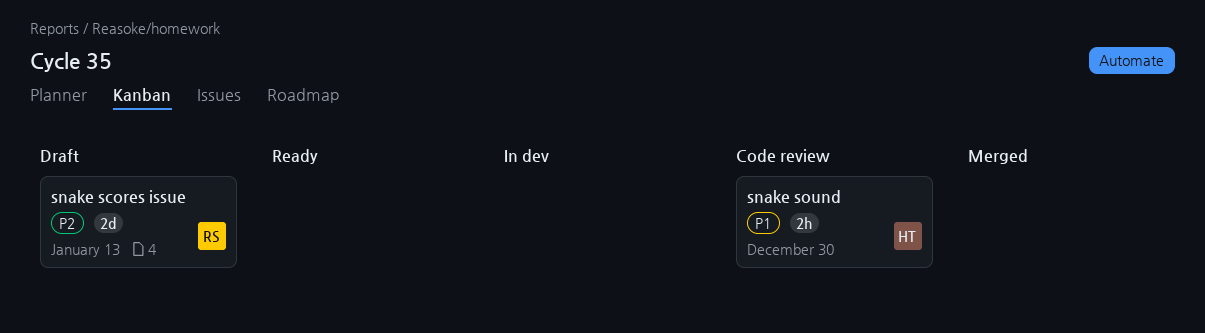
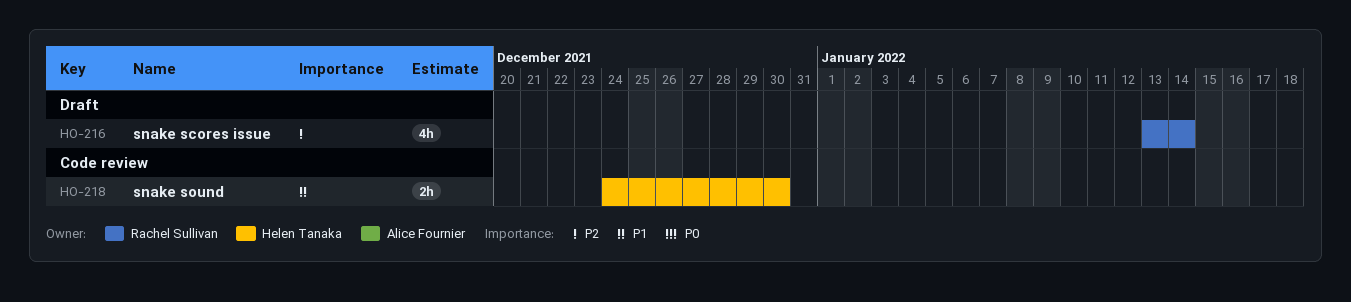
snake scores issue, estimate: 2d -> 4h
snake scores issue, due: Jan 13 -> Jan 14

